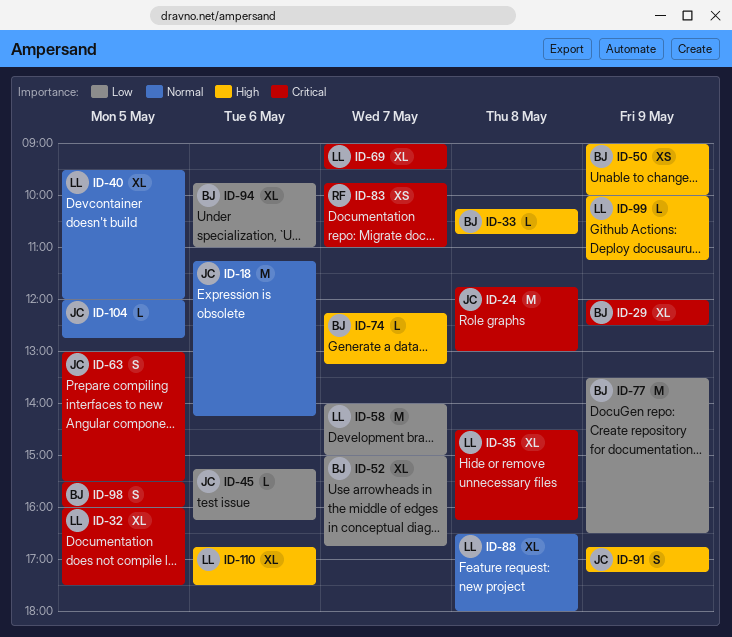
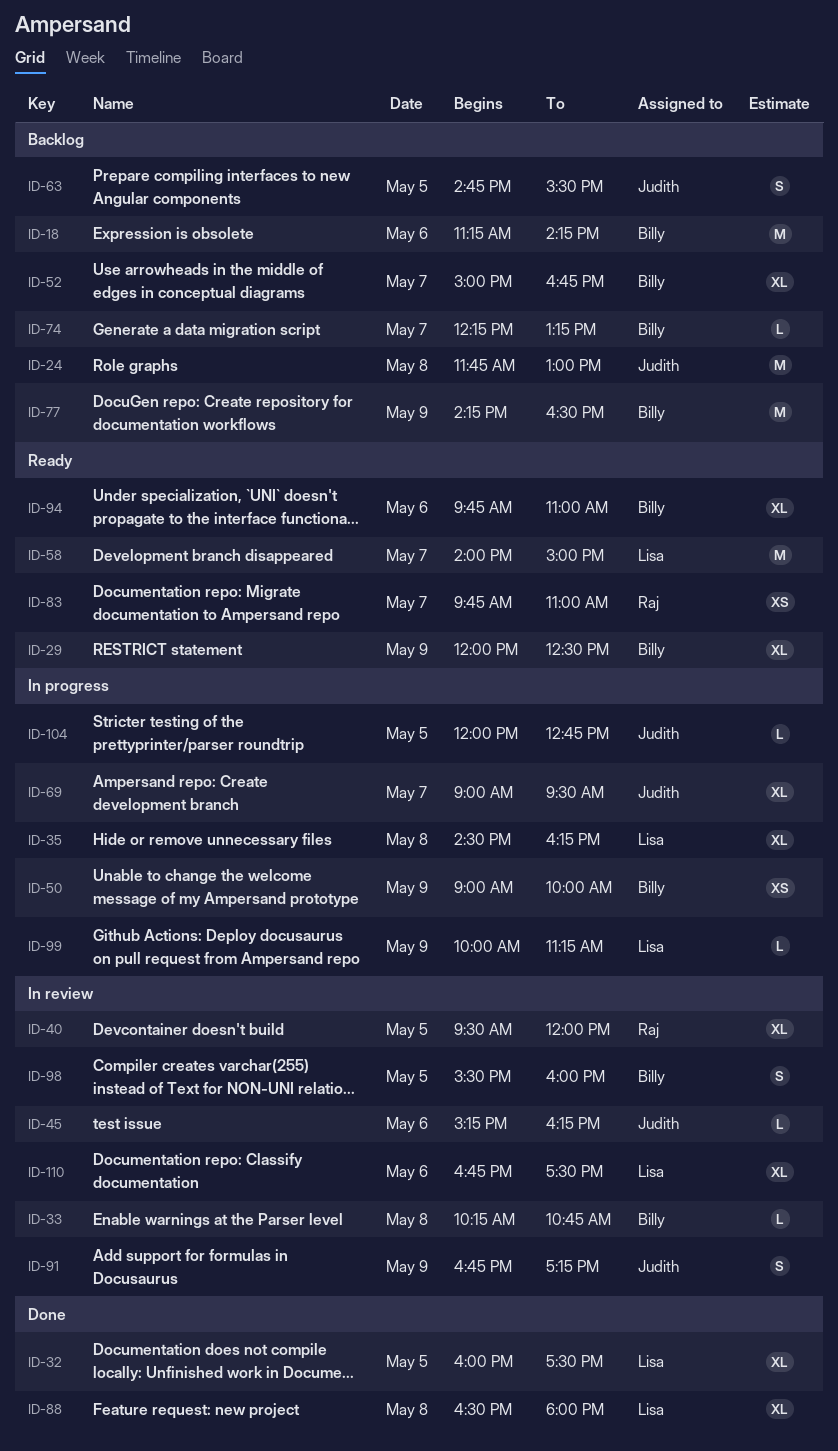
ID-18, owner: Judith -> Billy
ID-40, owner: Lisa -> Raj
ID-63, begins: 13:00 -> 14:45
ID-69, owner: Lisa -> Judith
ID-77, begins: 13:30 -> 14:15

